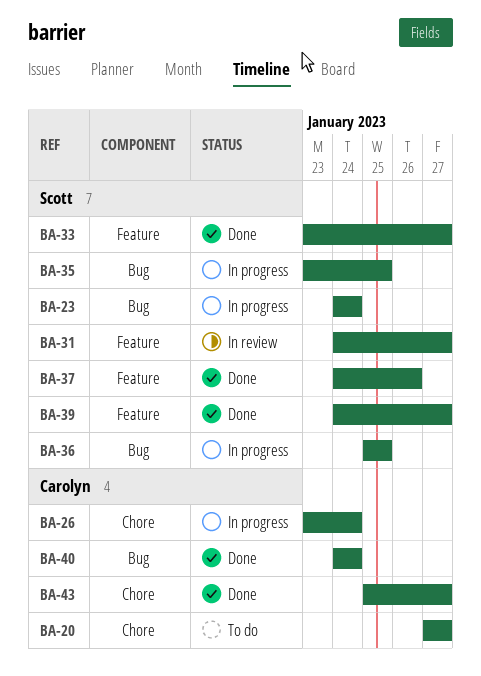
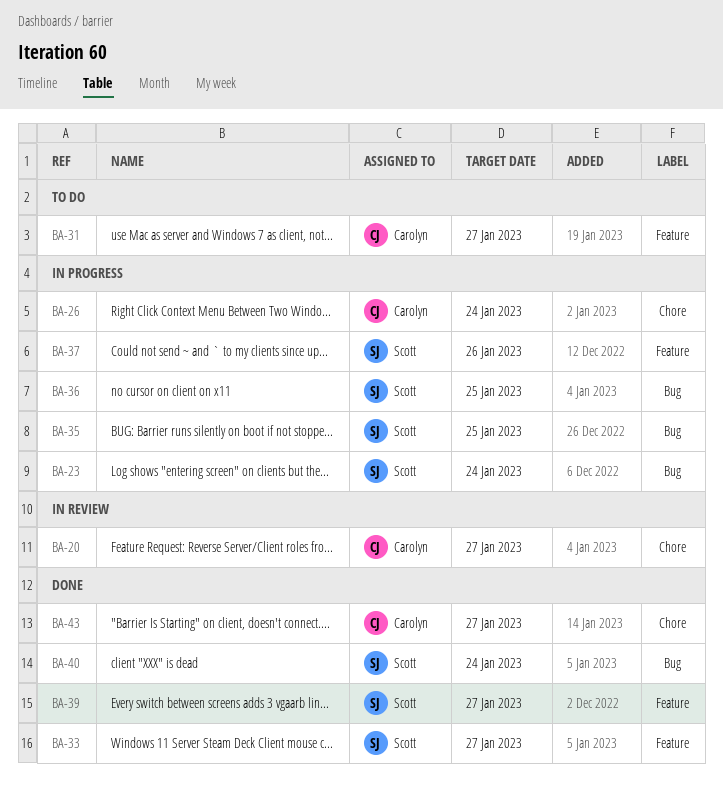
BA-20, status: To do -> In review
BA-31, status: In review -> To do
BA-31, owner: Scott -> Carolyn
BA-37, status: Done -> In progress
BA-40, owner: Carolyn -> Scott

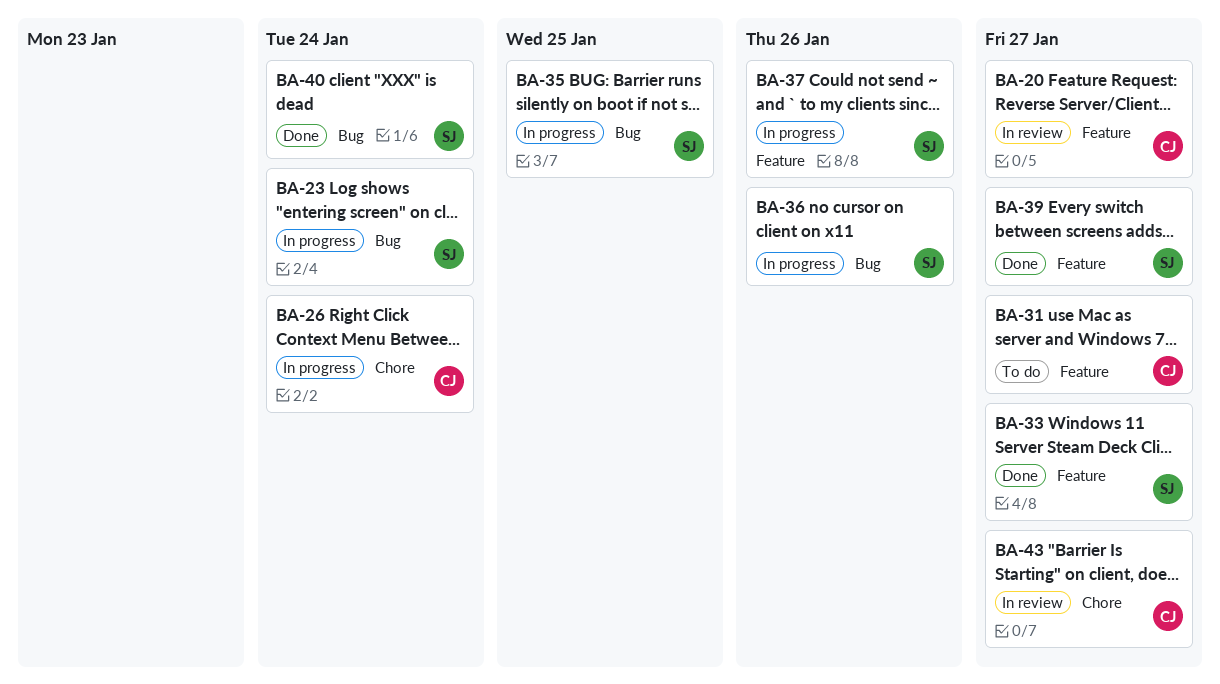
BA-20, label: Chore -> Feature
BA-36, due: Jan 25 -> Jan 26
BA-43, status: Done -> In review

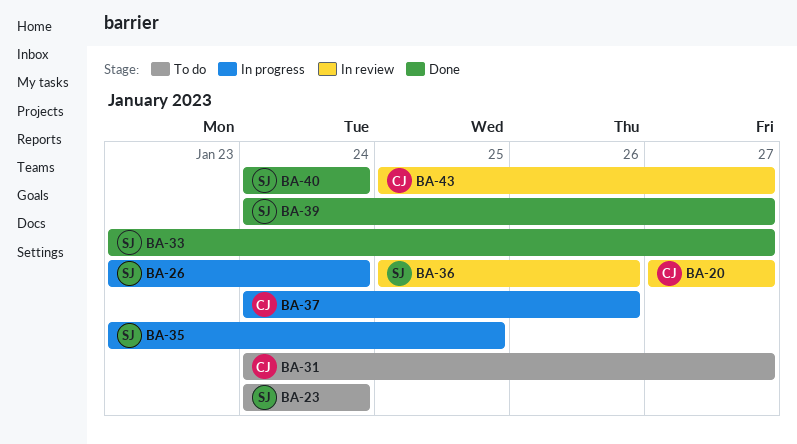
BA-23, status: In progress -> To do
BA-26, owner: CJ -> SJ
BA-36, status: In progress -> In review
BA-37, owner: SJ -> CJ

